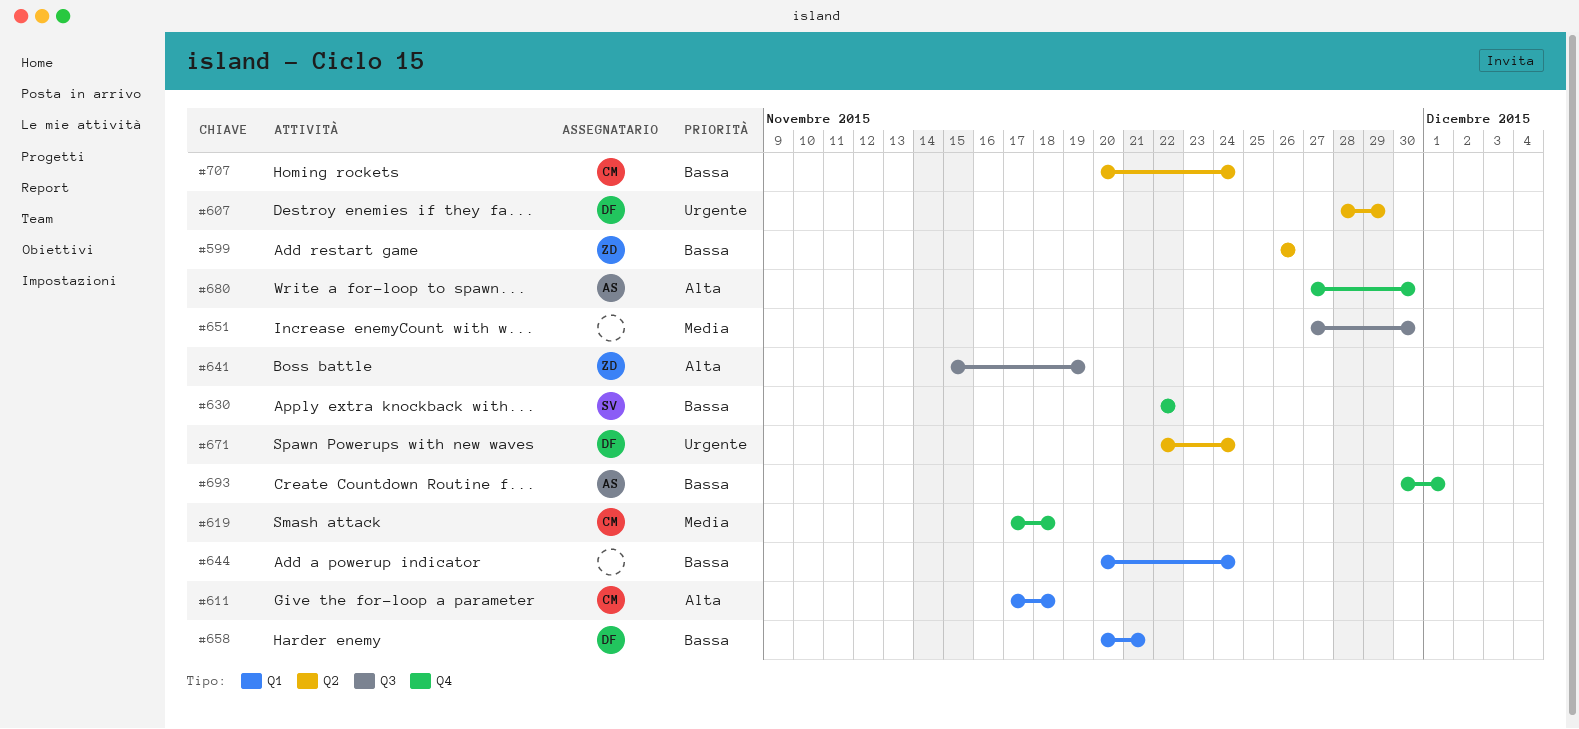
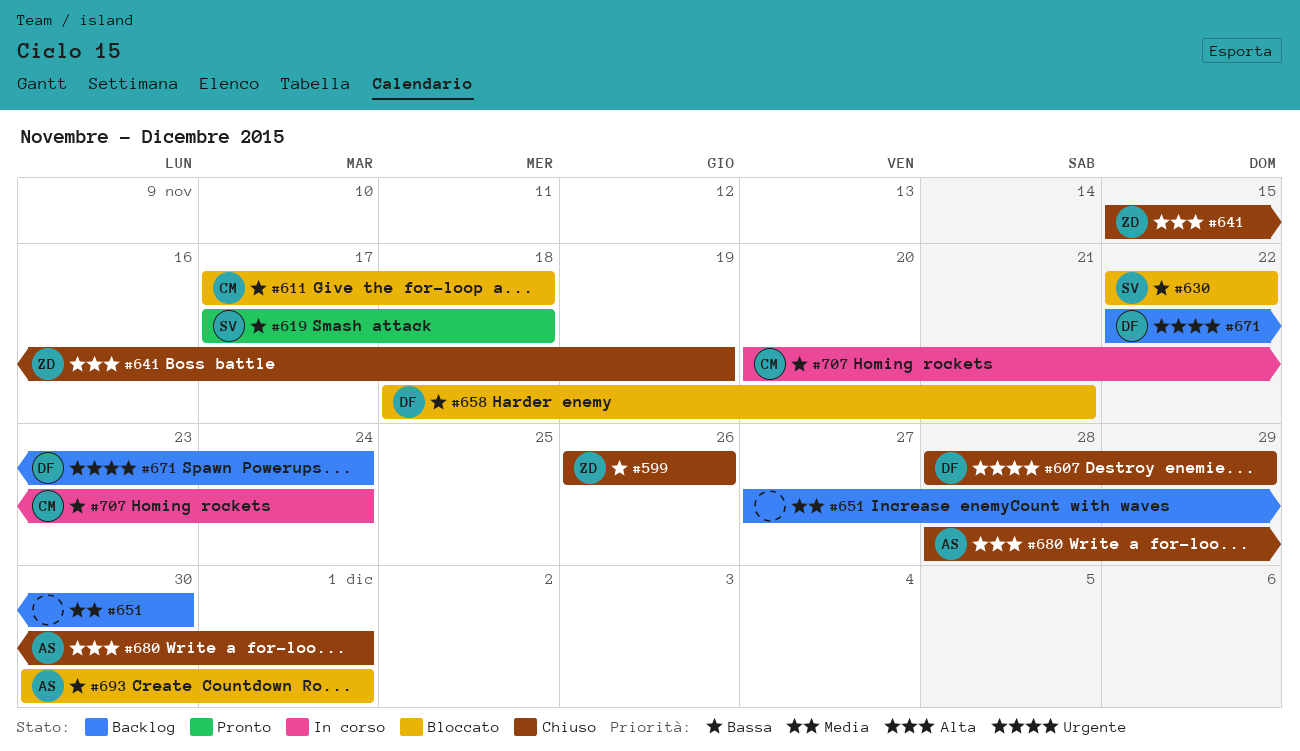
#611, priority: Alta -> Bassa
#619, owner: CM -> SV
#619, priority: Media -> Bassa
#644: present -> none
#658, start: Nov 20 -> Nov 18
#680, start: Nov 27 -> Nov 28
#680, due: Nov 30 -> Dec 1

